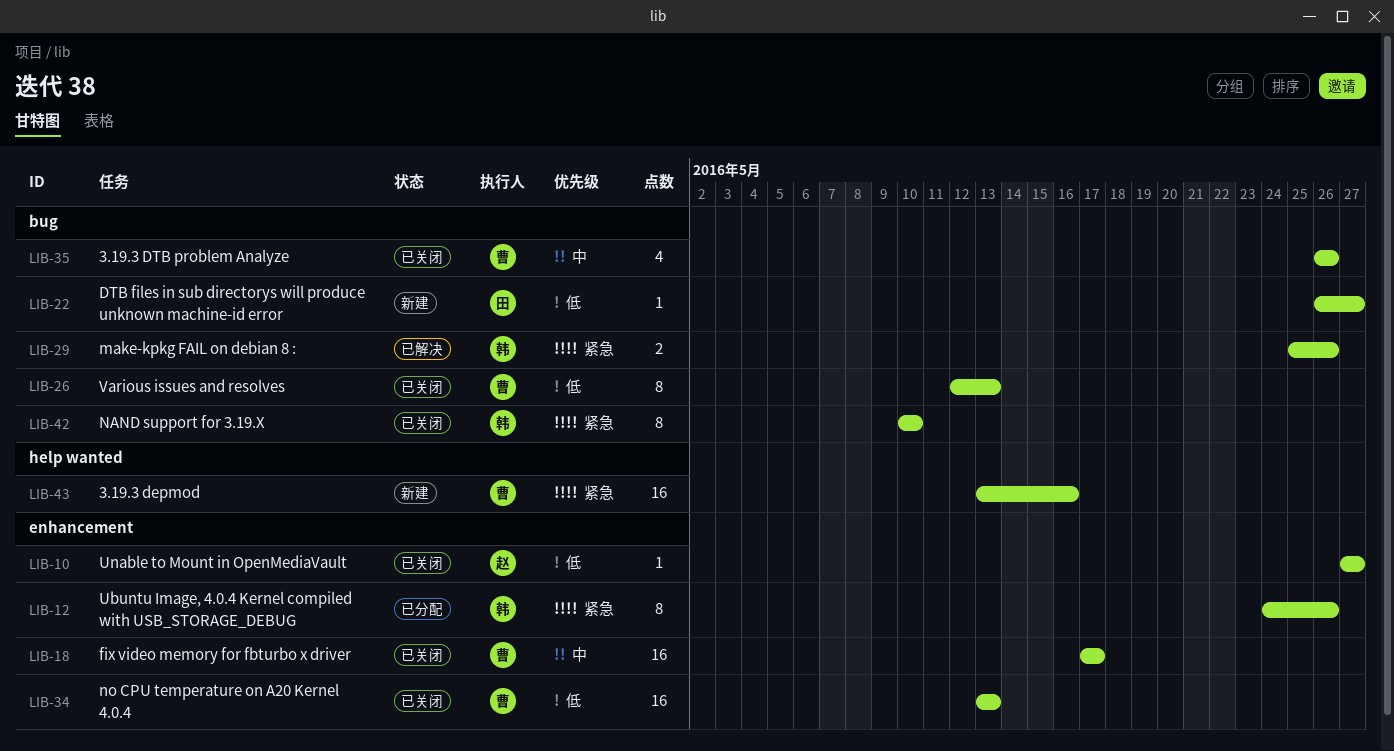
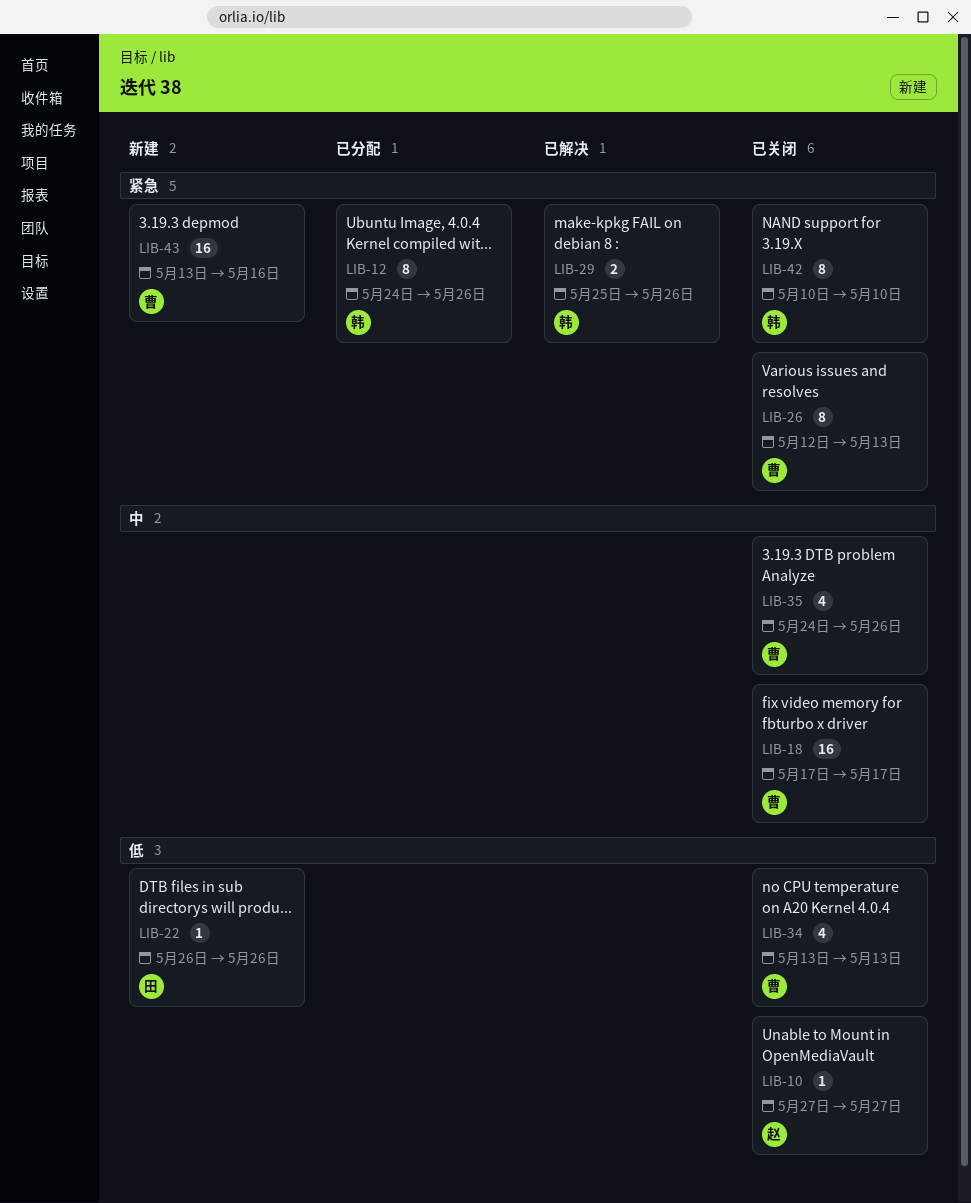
LIB-22, due: May 27 -> May 26
LIB-26, priority: 低 -> 紧急
LIB-34, estimate: 16 -> 4
LIB-35, start: May 26 -> May 24

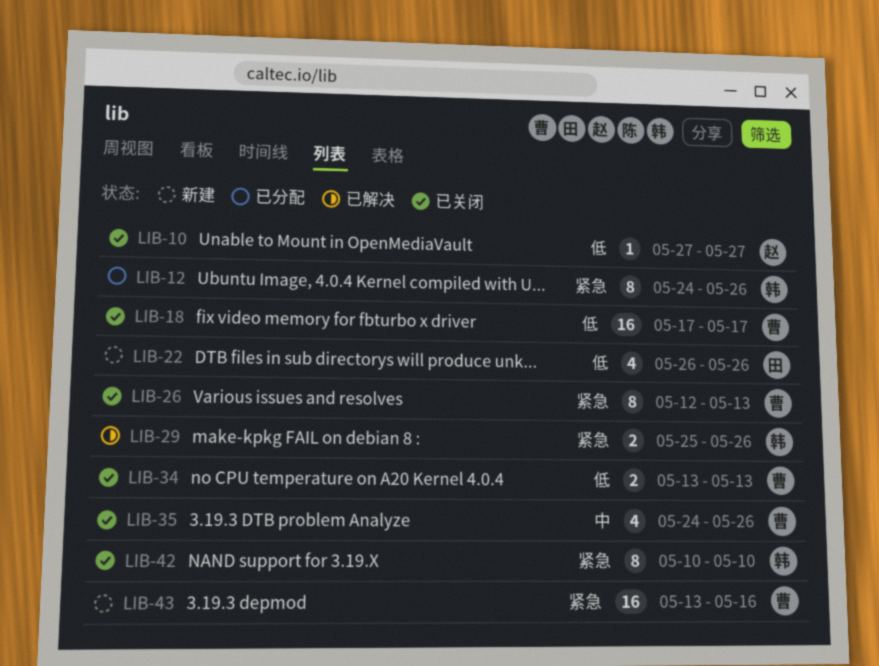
LIB-18, priority: 中 -> 低
LIB-22, estimate: 1 -> 4
LIB-34, estimate: 4 -> 2

